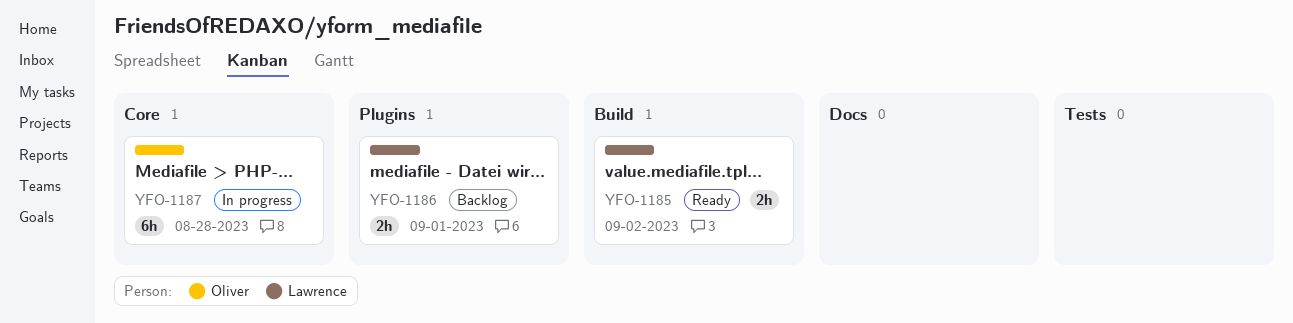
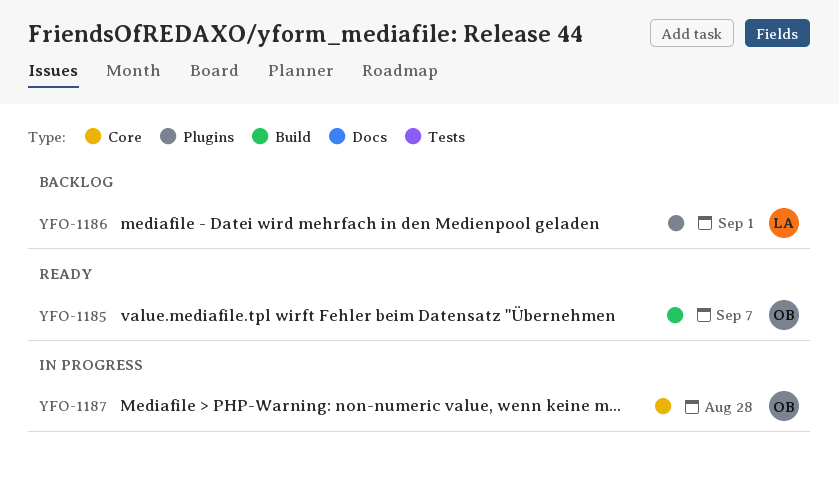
YFO-1185, owner: Lawrence -> Oliver
YFO-1185, due: Sep 2 -> Sep 7

